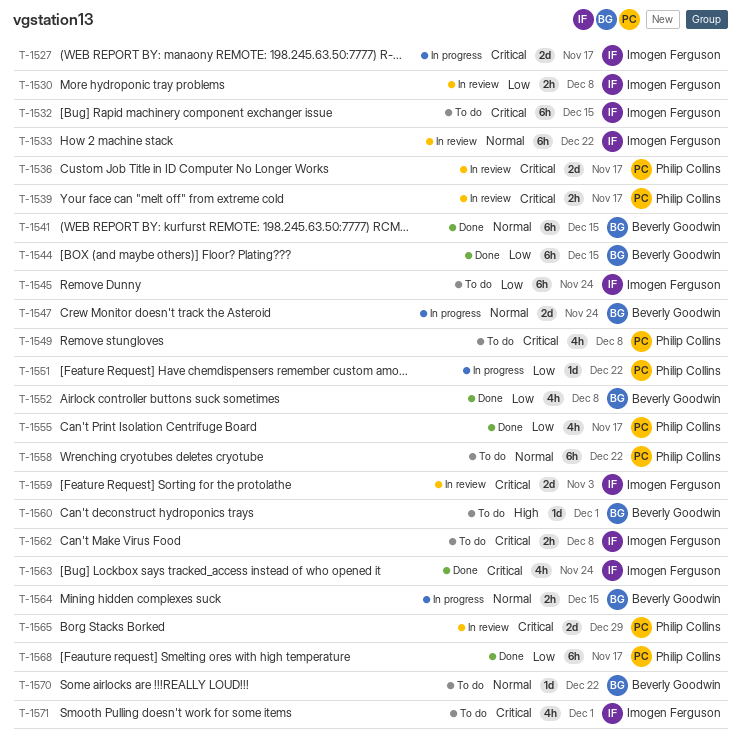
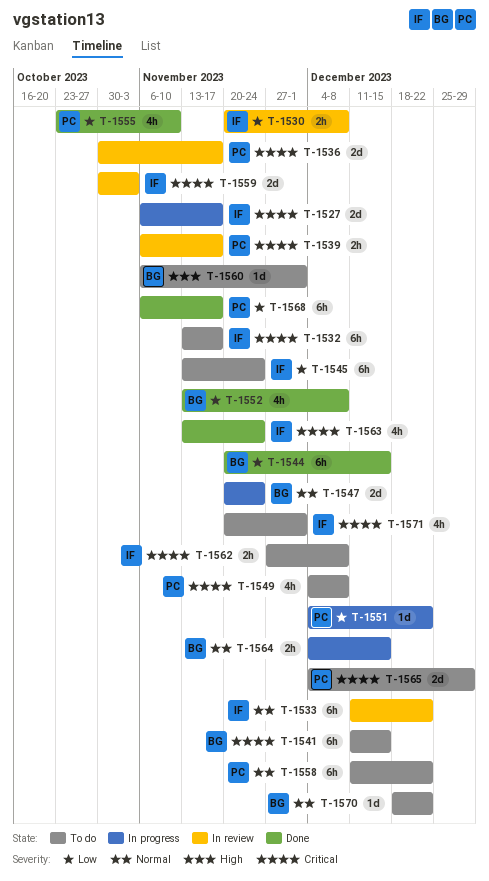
T-1532, due: Dec 15 -> Nov 17
T-1541, status: Done -> To do
T-1541, priority: Normal -> Critical
T-1555, due: Nov 17 -> Nov 10
T-1565, status: In review -> To do

